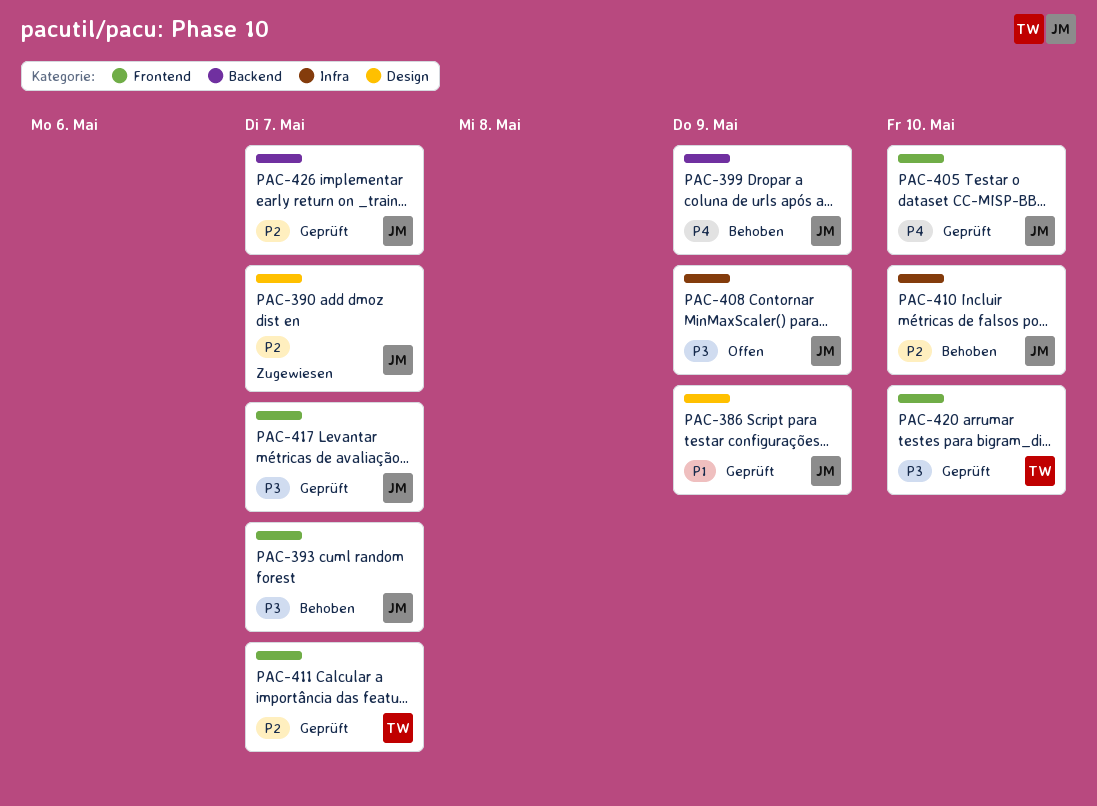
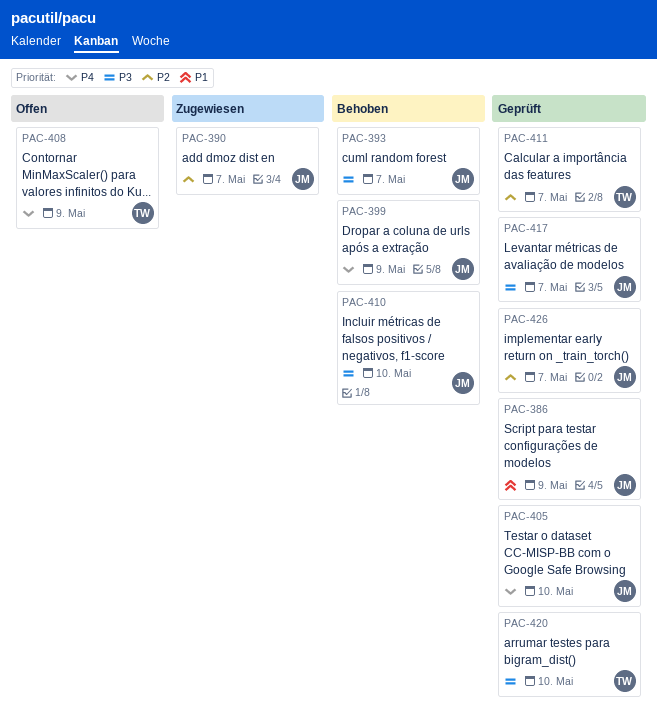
PAC-408, owner: JM -> TW
PAC-408, priority: P3 -> P4
PAC-410, priority: P2 -> P3

